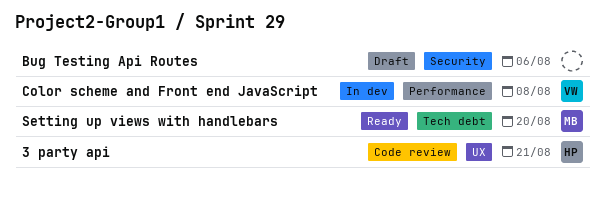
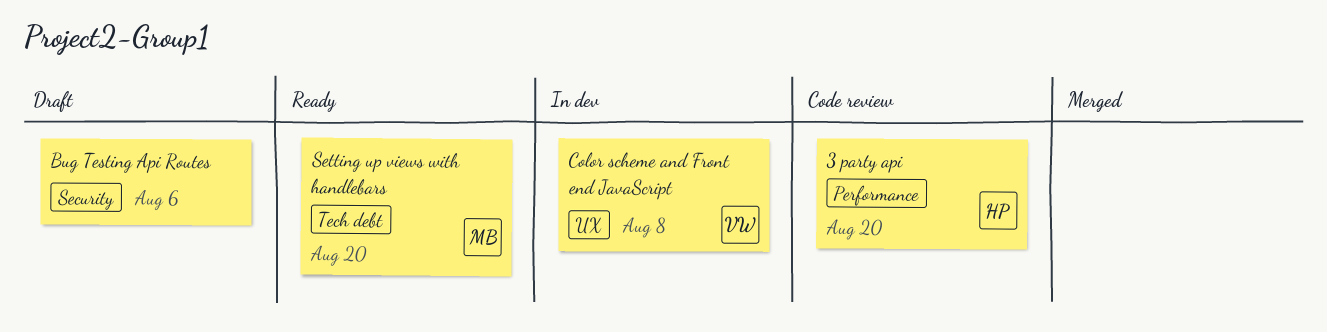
3 party api, label: UX -> Performance
3 party api, due: Aug 21 -> Aug 20
Color scheme and Front end JavaScript, label: Performance -> UX

